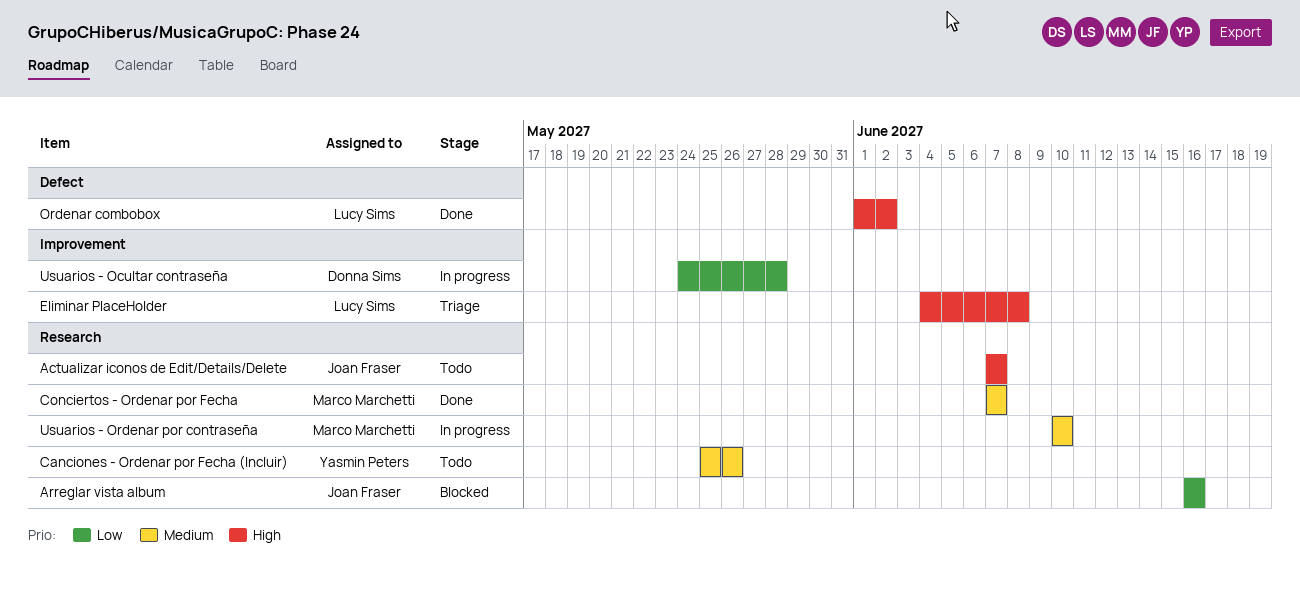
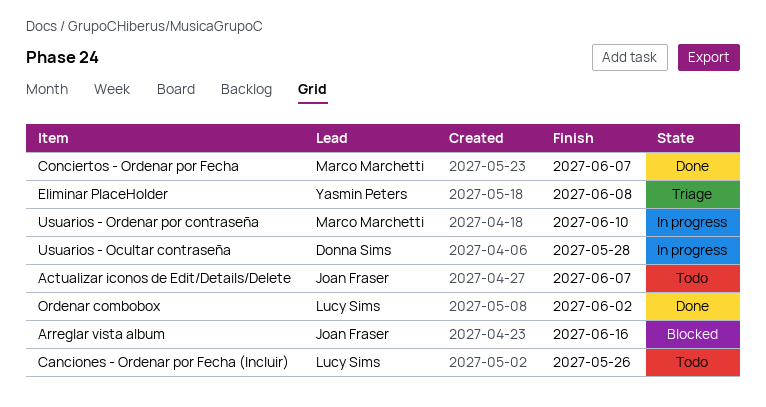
Canciones - Ordenar por Fecha (Incluir), owner: Yasmin Peters -> Lucy Sims
Eliminar PlaceHolder, owner: Lucy Sims -> Yasmin Peters

